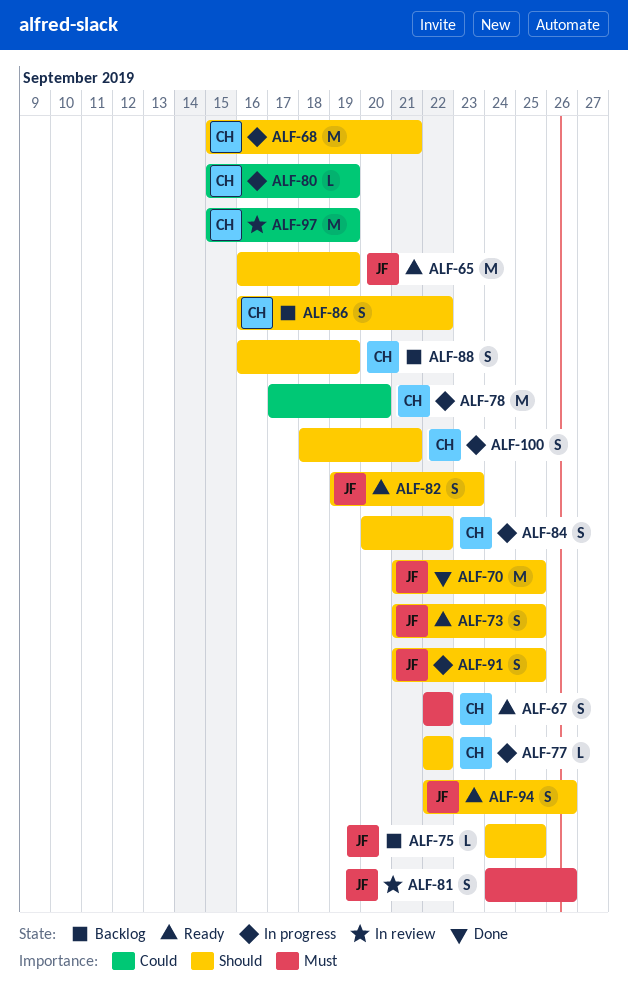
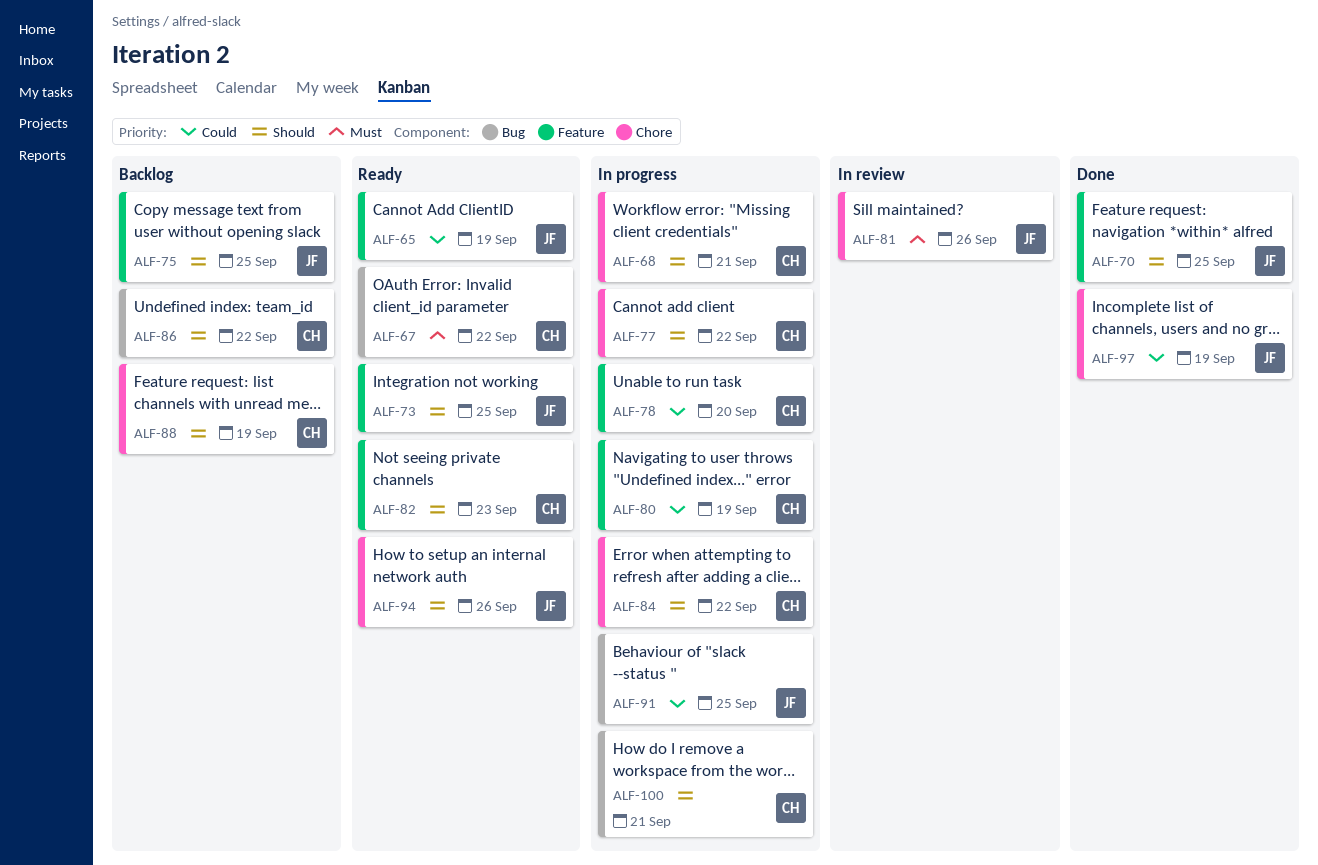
ALF-65, priority: Should -> Could
ALF-82, owner: JF -> CH
ALF-91, priority: Should -> Could
ALF-97, status: In review -> Done
ALF-97, owner: CH -> JF

